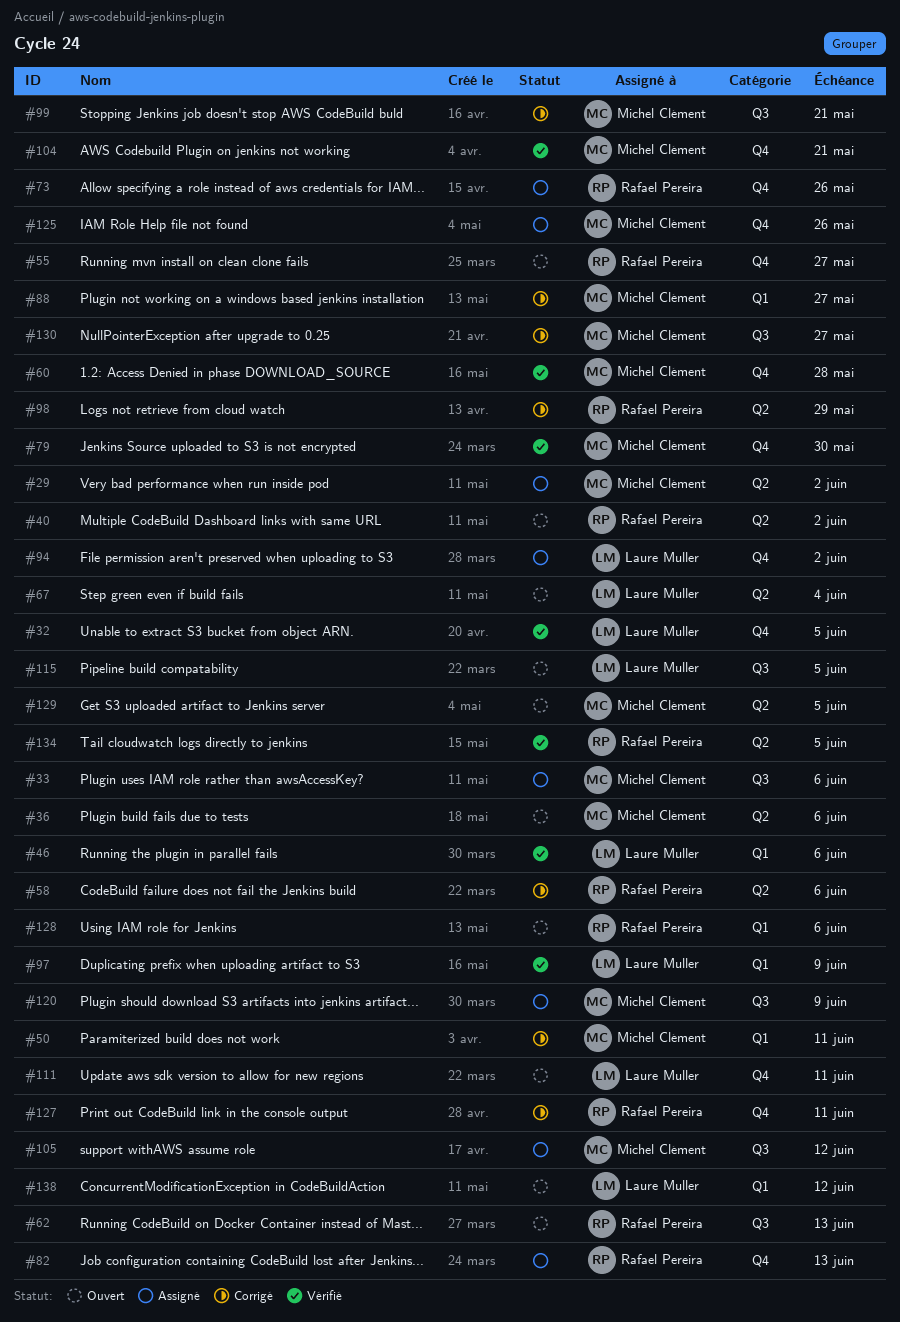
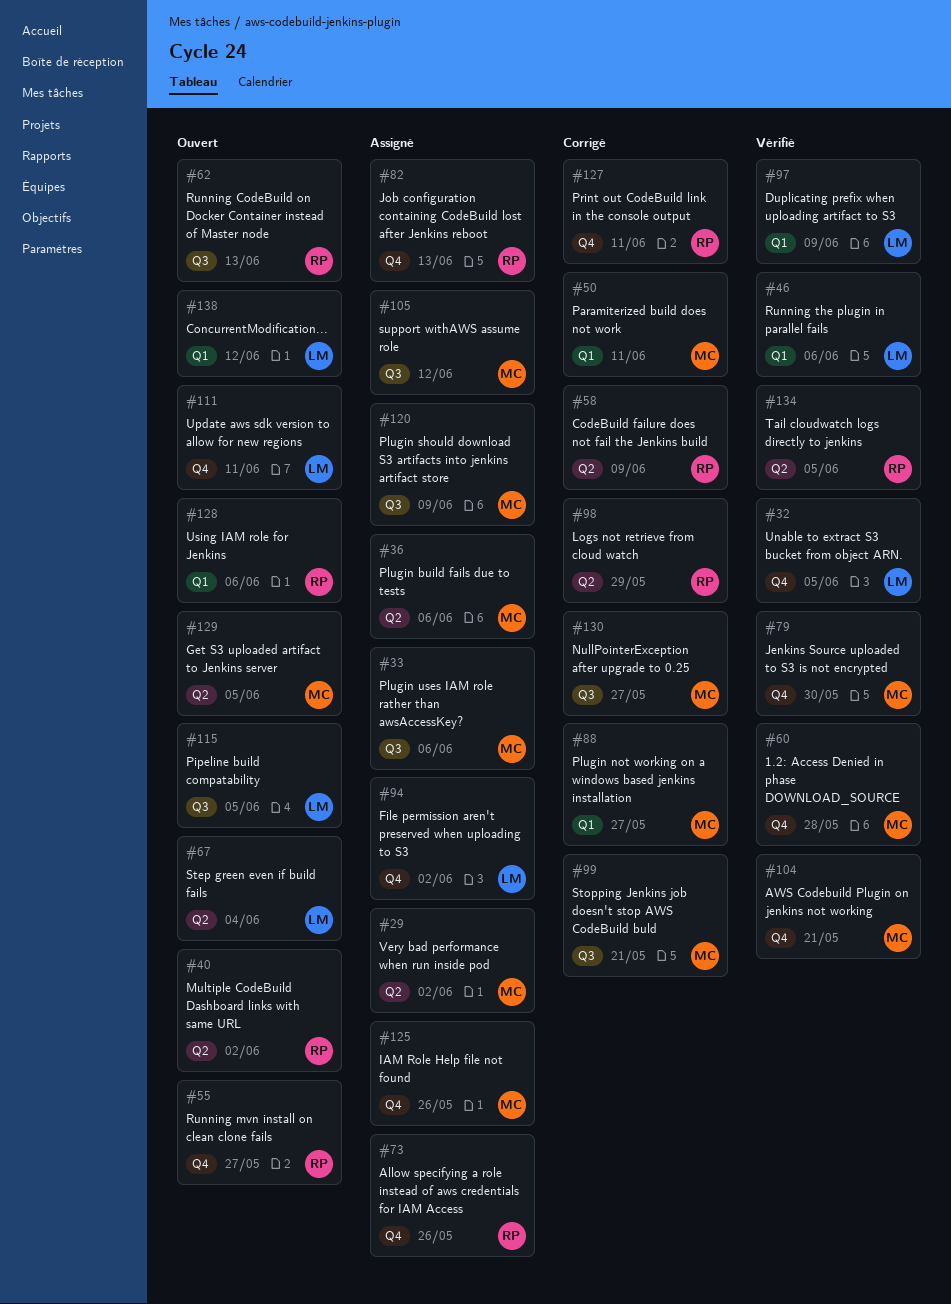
#36, status: Ouvert -> Assigné
#58, due: Jun 6 -> Jun 9

